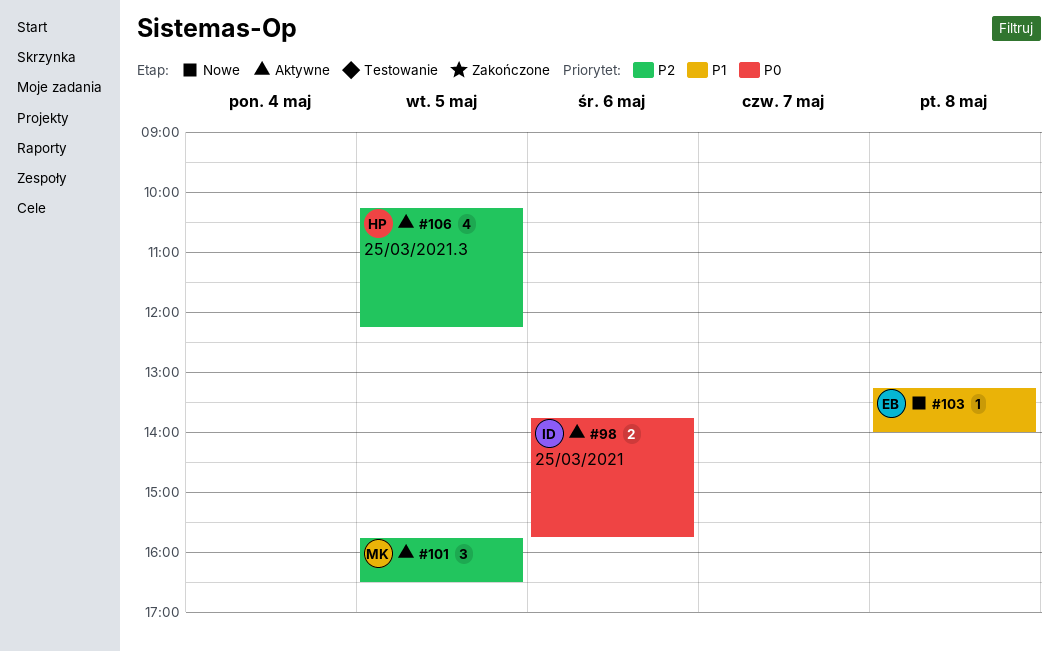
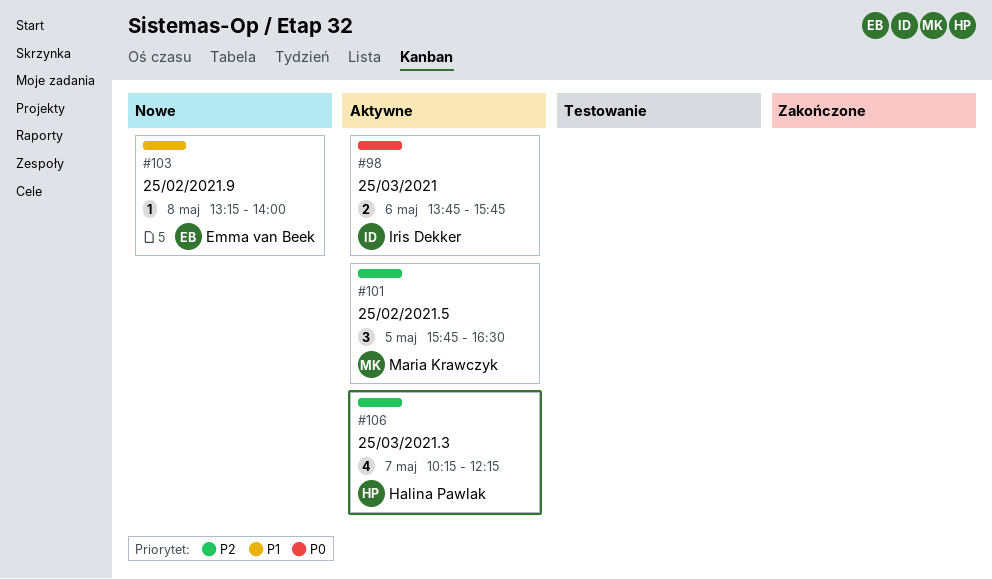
#106, day: May 5 -> May 7

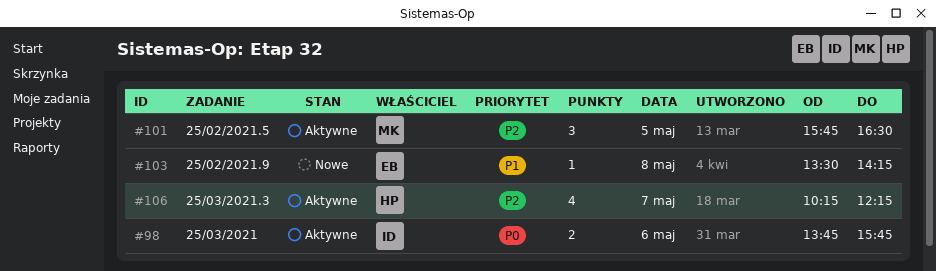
#103, begins: 13:15 -> 13:30
#103, ends: 14:00 -> 14:15

